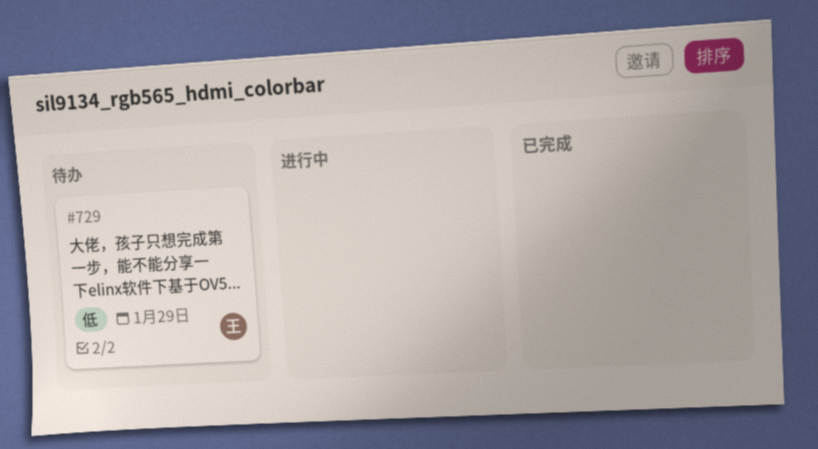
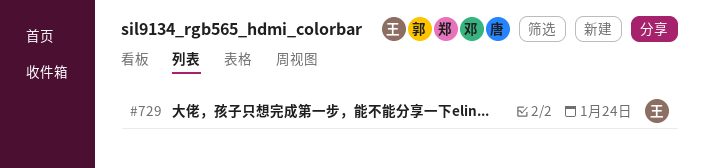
#729, due: Jan 29 -> Jan 24

